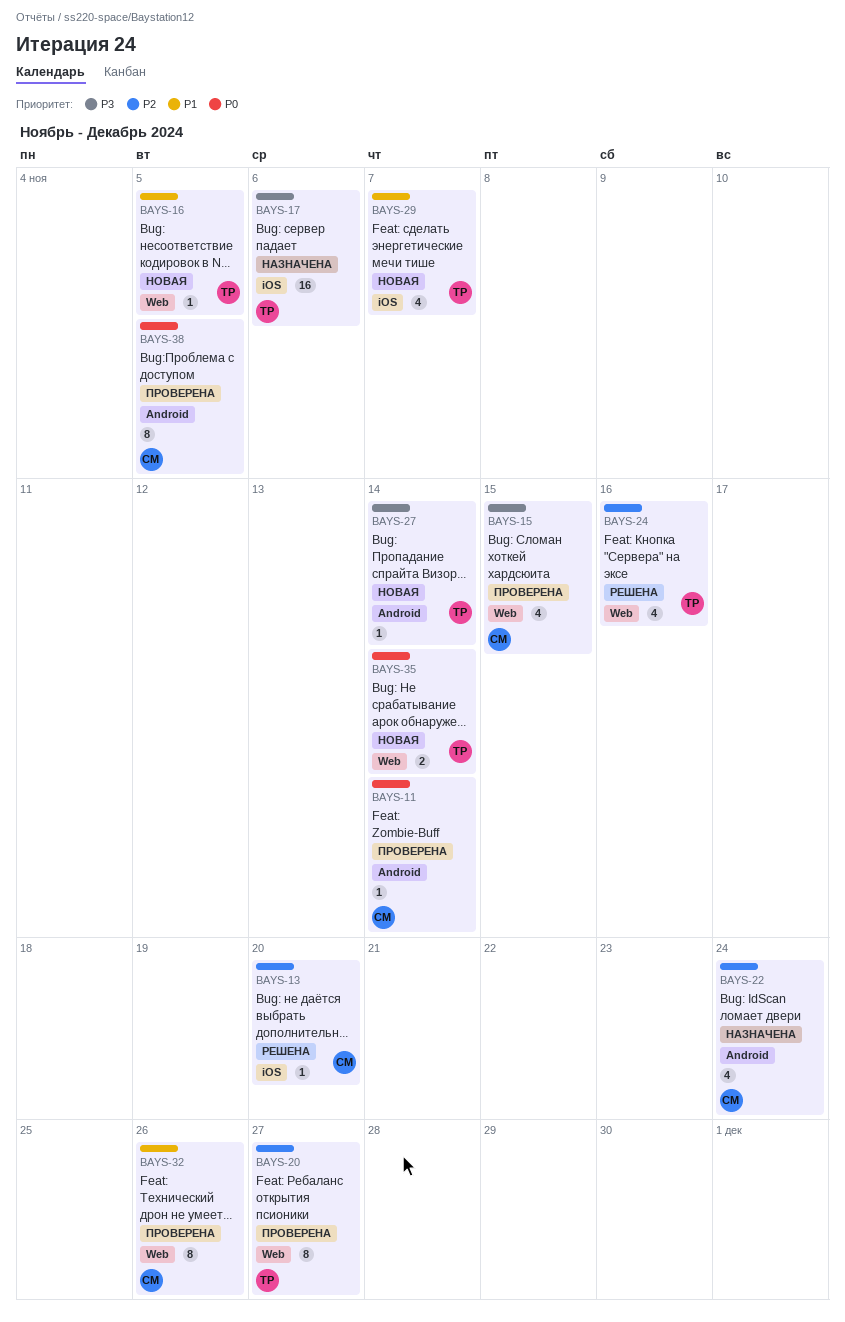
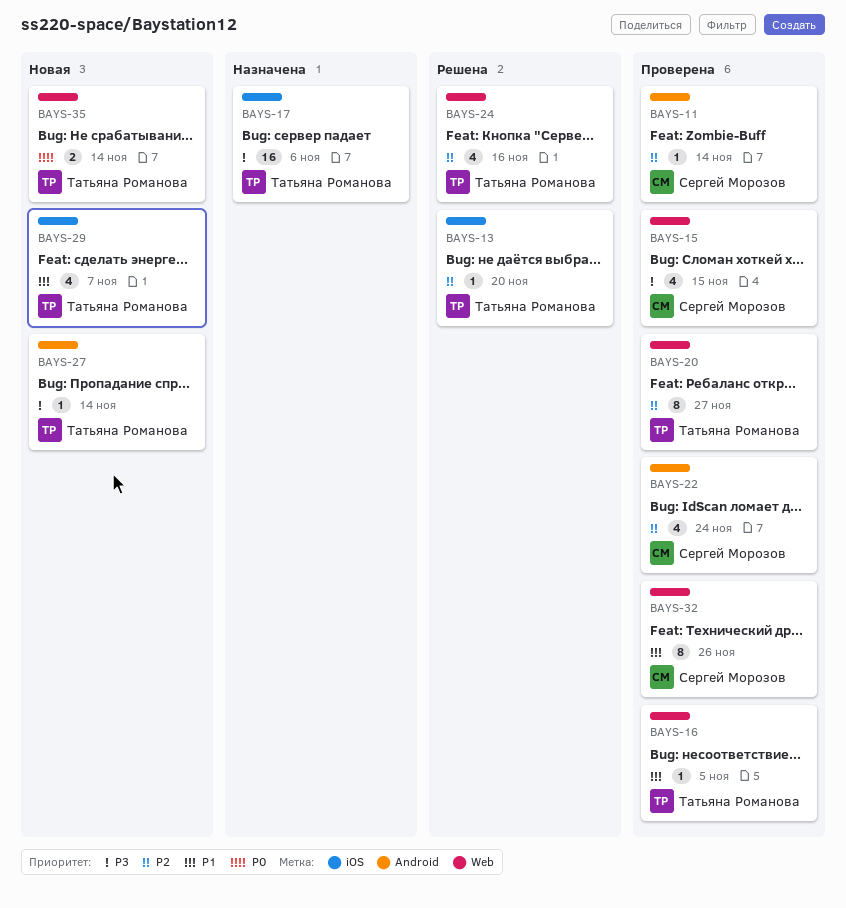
BAYS-11, priority: P0 -> P2
BAYS-13, owner: Сергей Морозов -> Татьяна Романова
BAYS-16, status: Новая -> Проверена
BAYS-22, status: Назначена -> Проверена
BAYS-38: present -> none

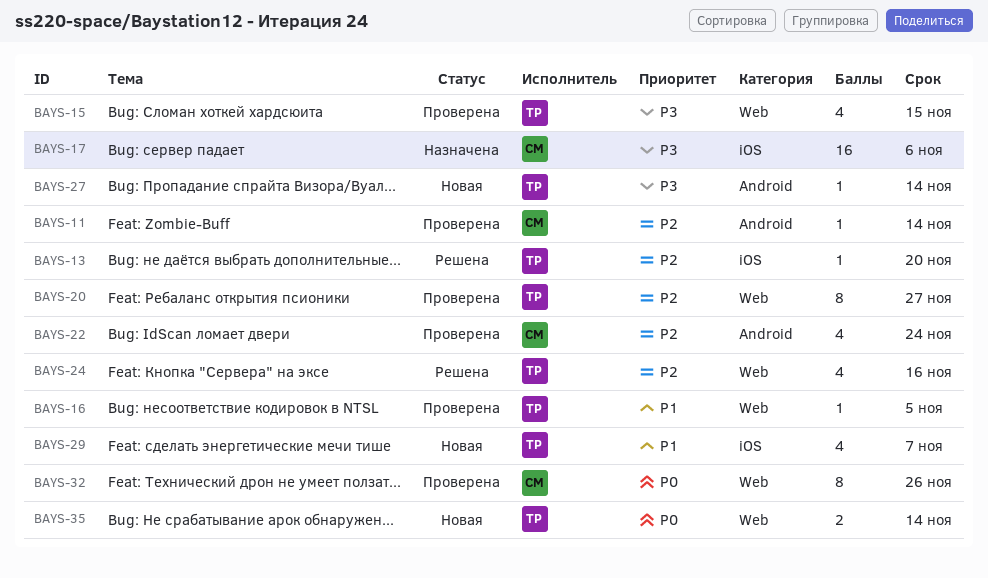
BAYS-15, owner: Сергей Морозов -> Татьяна Романова
BAYS-17, owner: Татьяна Романова -> Сергей Морозов
BAYS-32, priority: P1 -> P0

